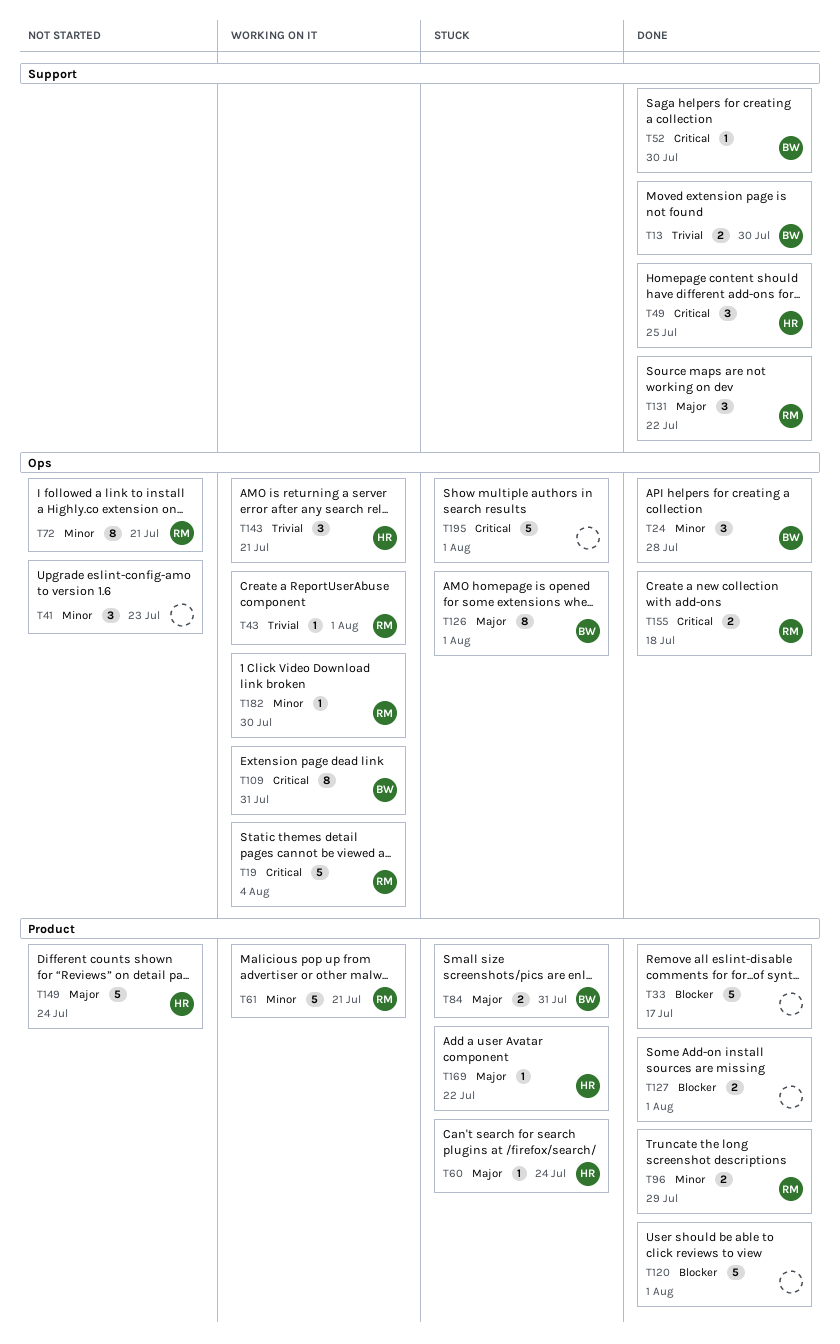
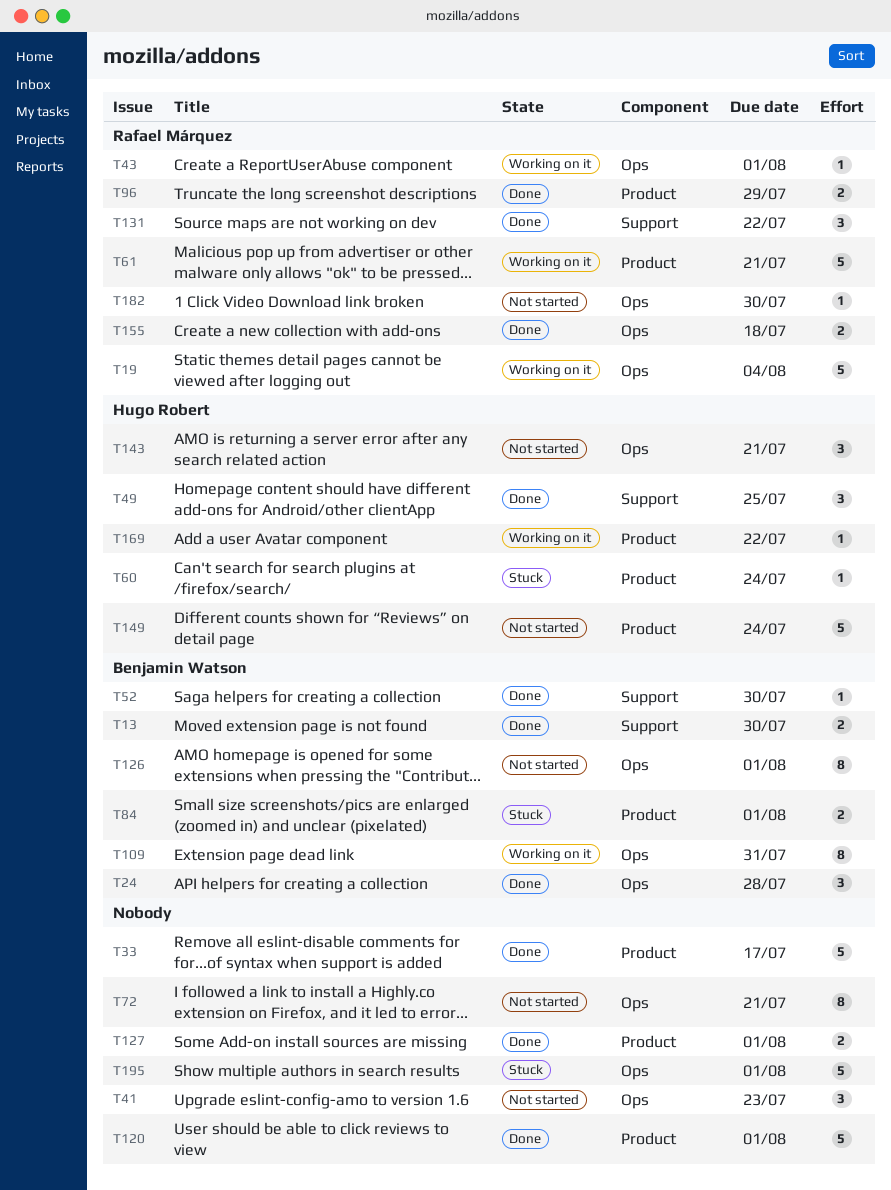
T72, owner: Rafael Márquez -> none
T84, due: Jul 31 -> Aug 1
T126, status: Stuck -> Not started
T143, status: Working on it -> Not started
T169, status: Stuck -> Working on it
T182, status: Working on it -> Not started

